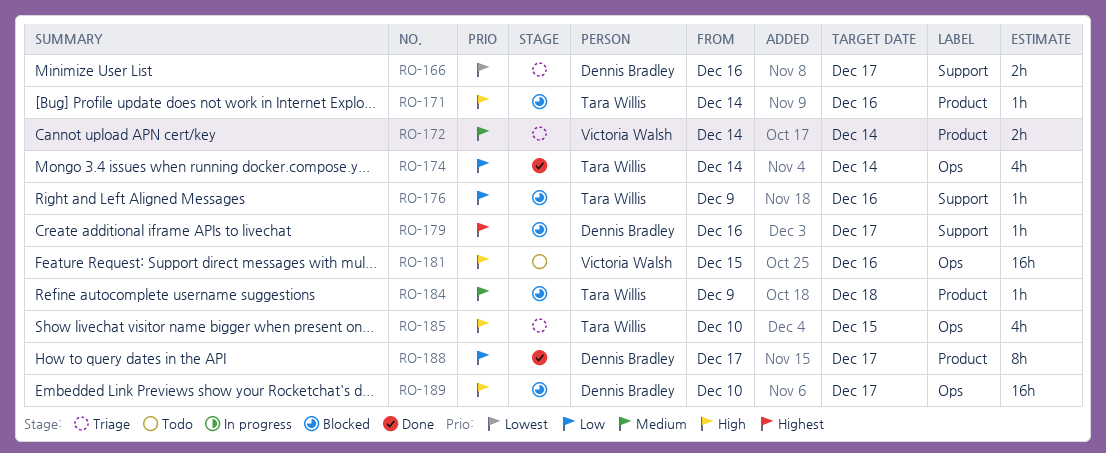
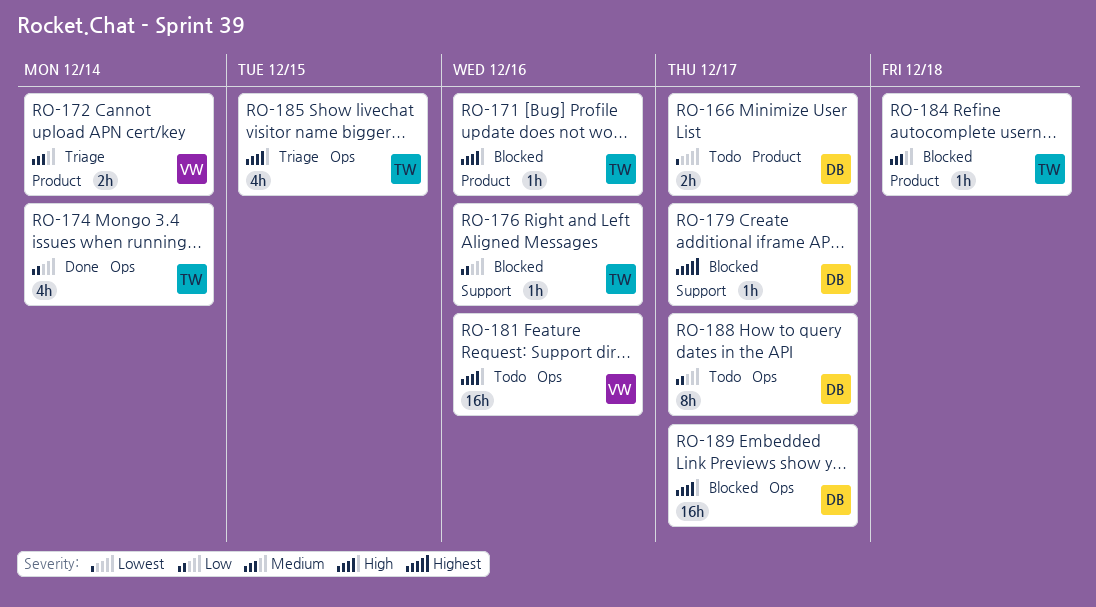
RO-166, status: Triage -> Todo
RO-166, label: Support -> Product
RO-188, status: Done -> Todo
RO-188, label: Product -> Ops

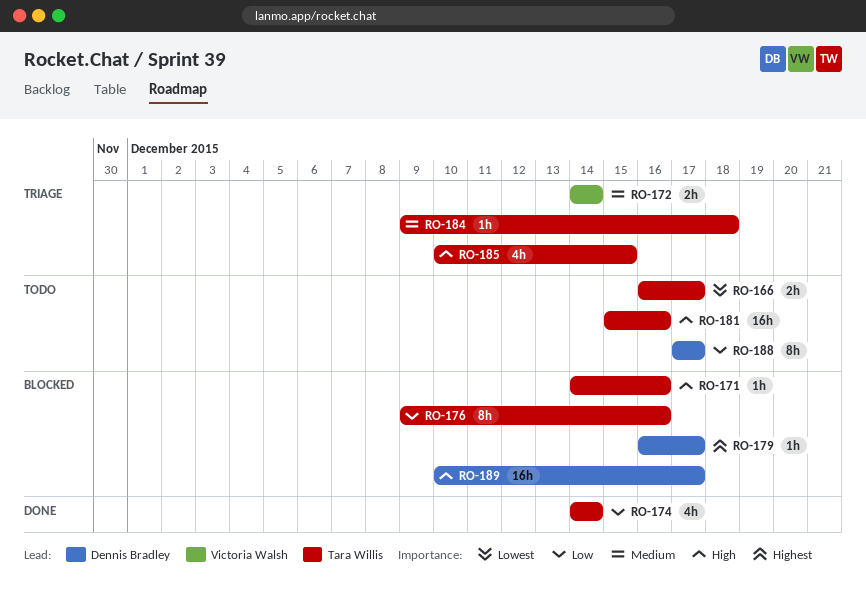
RO-166, owner: Dennis Bradley -> Tara Willis
RO-176, estimate: 1h -> 8h
RO-181, owner: Victoria Walsh -> Tara Willis
RO-184, status: Blocked -> Triage

